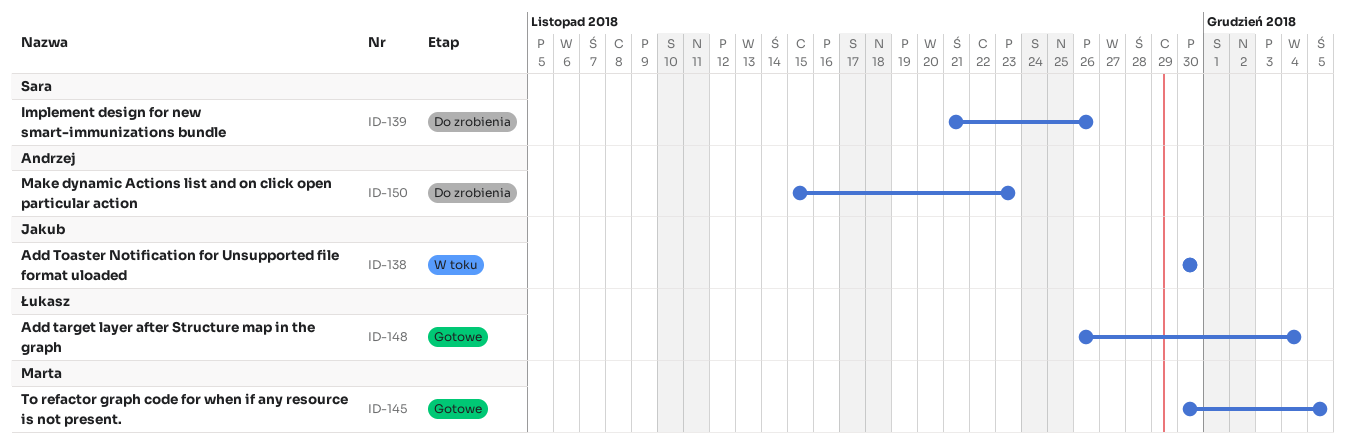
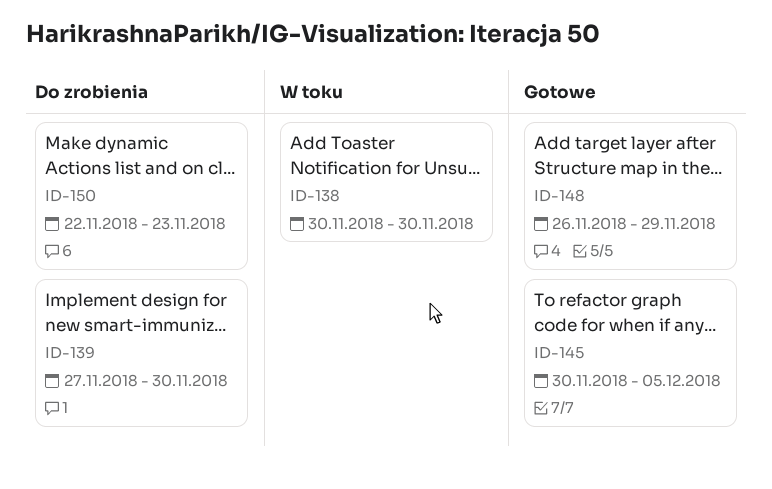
ID-139, start: Nov 21 -> Nov 27
ID-139, due: Nov 26 -> Nov 30
ID-148, due: Dec 4 -> Nov 29
ID-150, start: Nov 15 -> Nov 22

